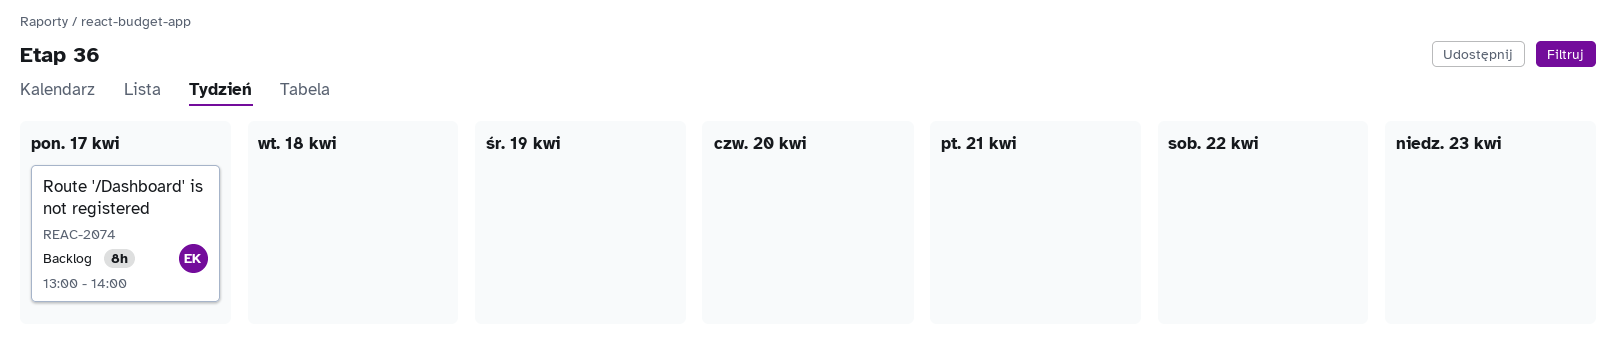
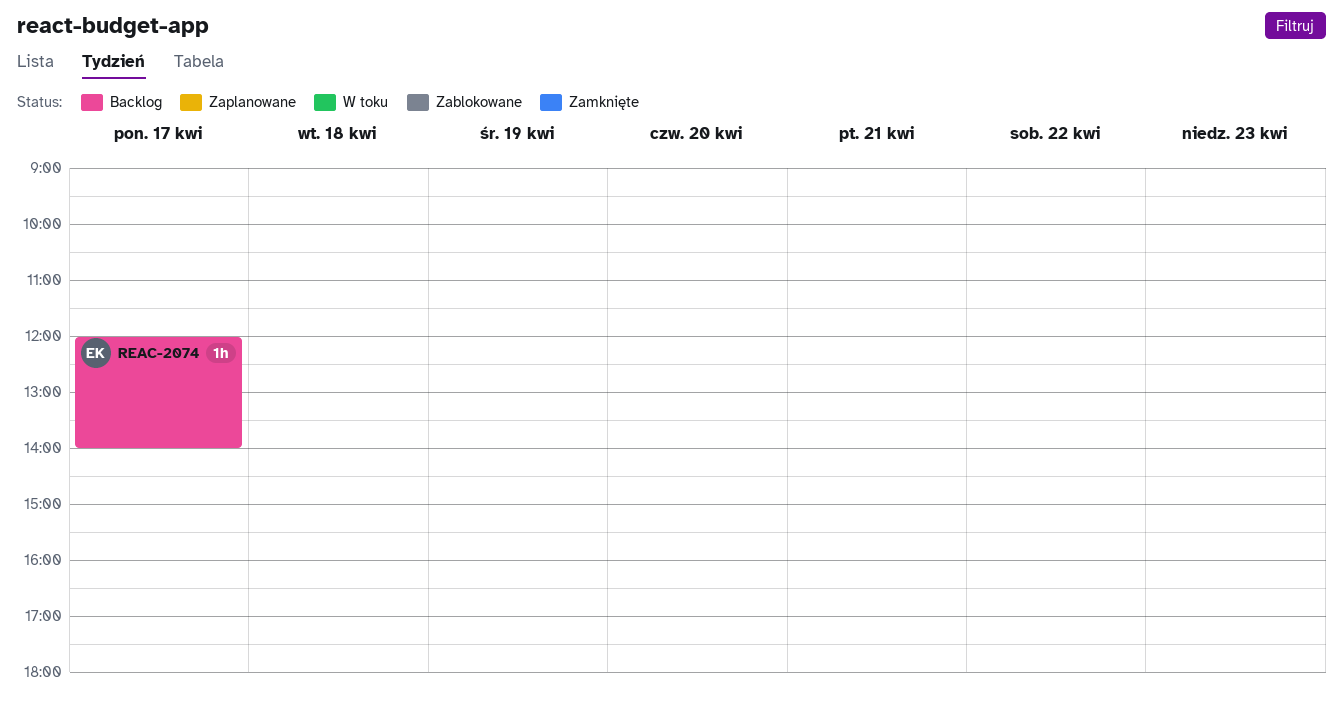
REAC-2074, estimate: 8h -> 1h
REAC-2074, begins: 13:00 -> 12:00

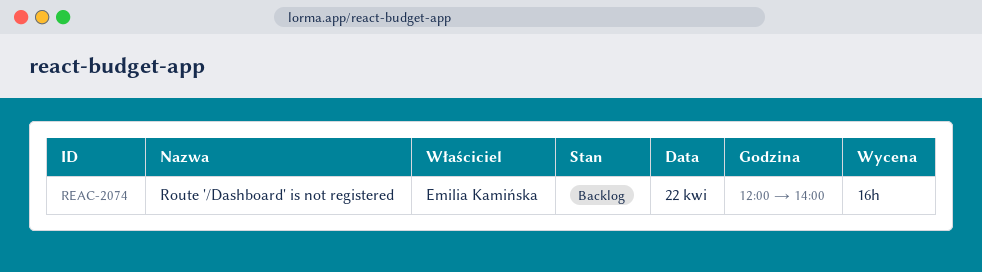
REAC-2074, estimate: 1h -> 16h
REAC-2074, day: Apr 17 -> Apr 22

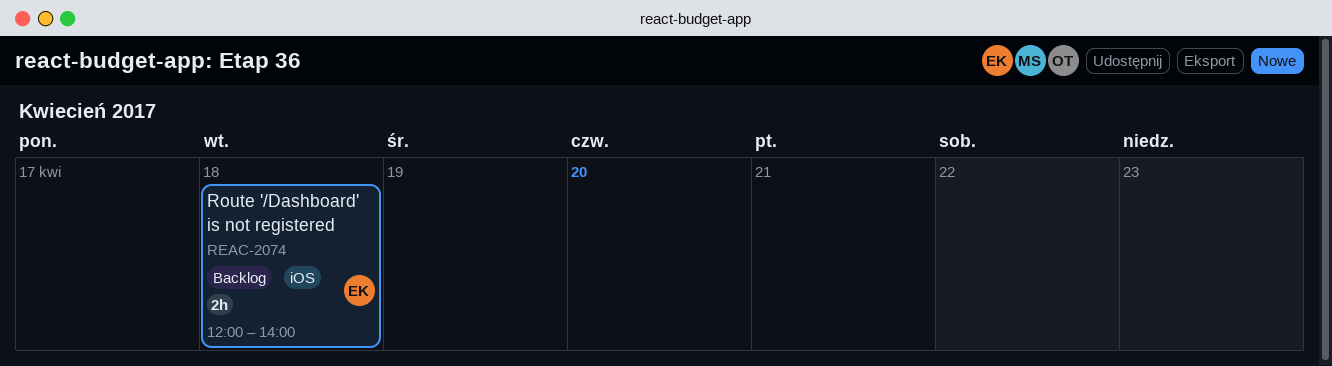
REAC-2074, estimate: 16h -> 2h
REAC-2074, day: Apr 22 -> Apr 18

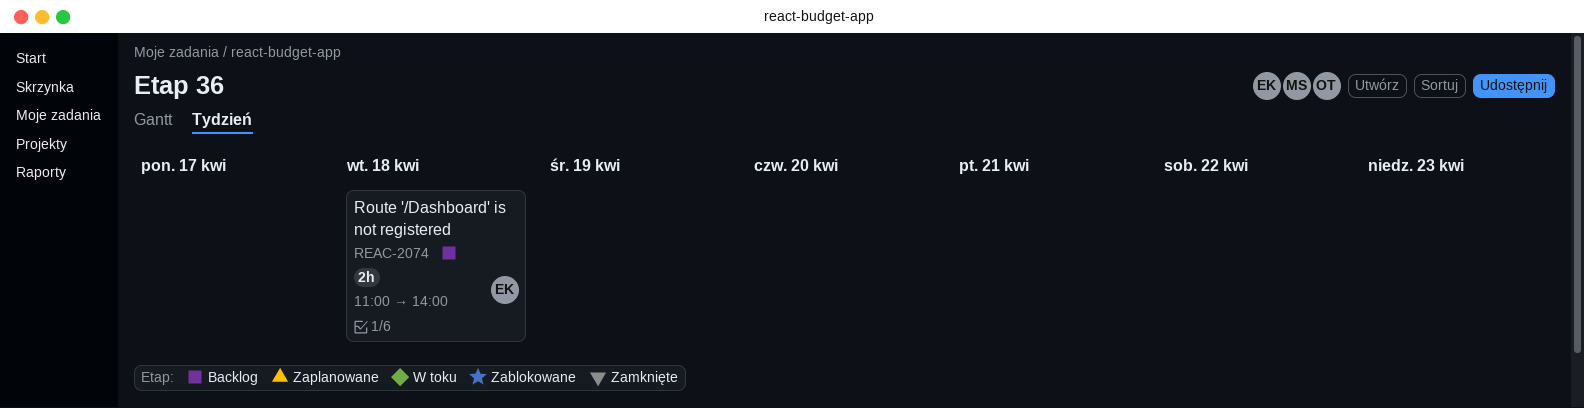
REAC-2074, begins: 12:00 -> 11:00

